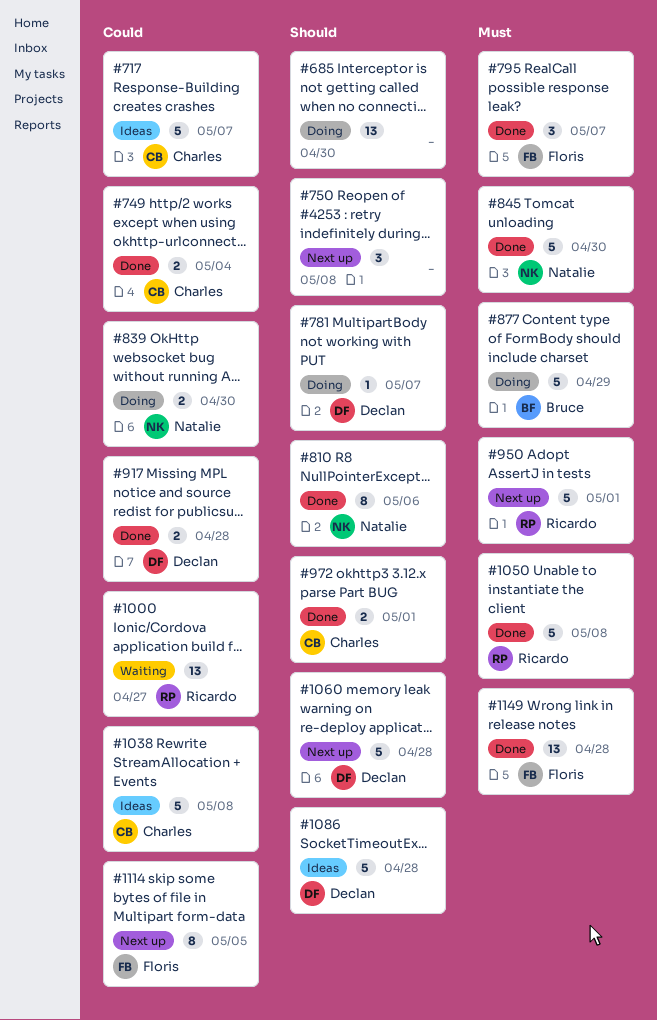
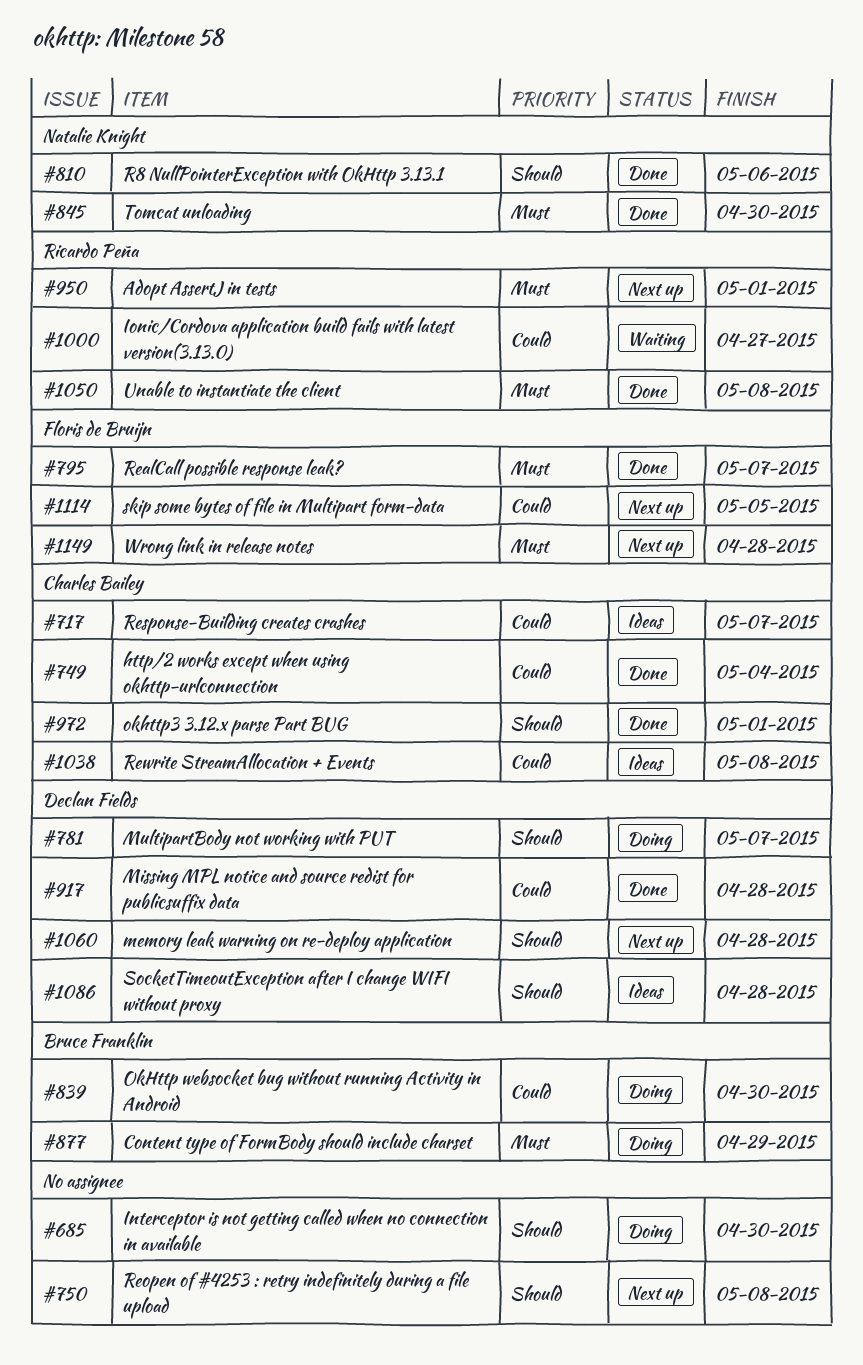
#839, owner: Natalie Knight -> Bruce Franklin
#1149, status: Done -> Next up

